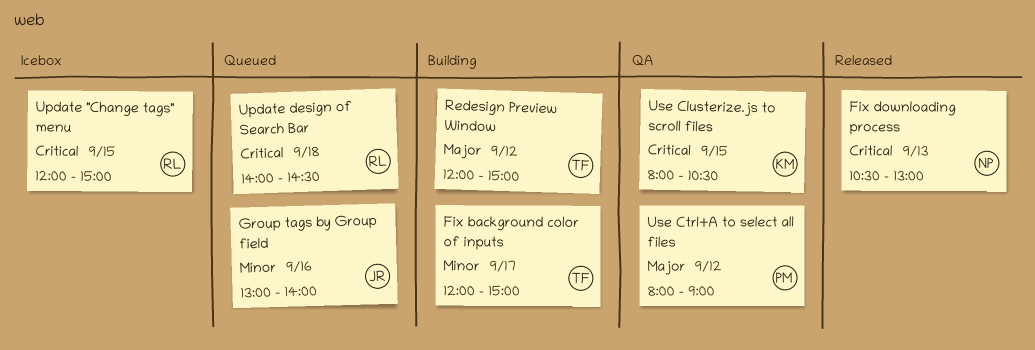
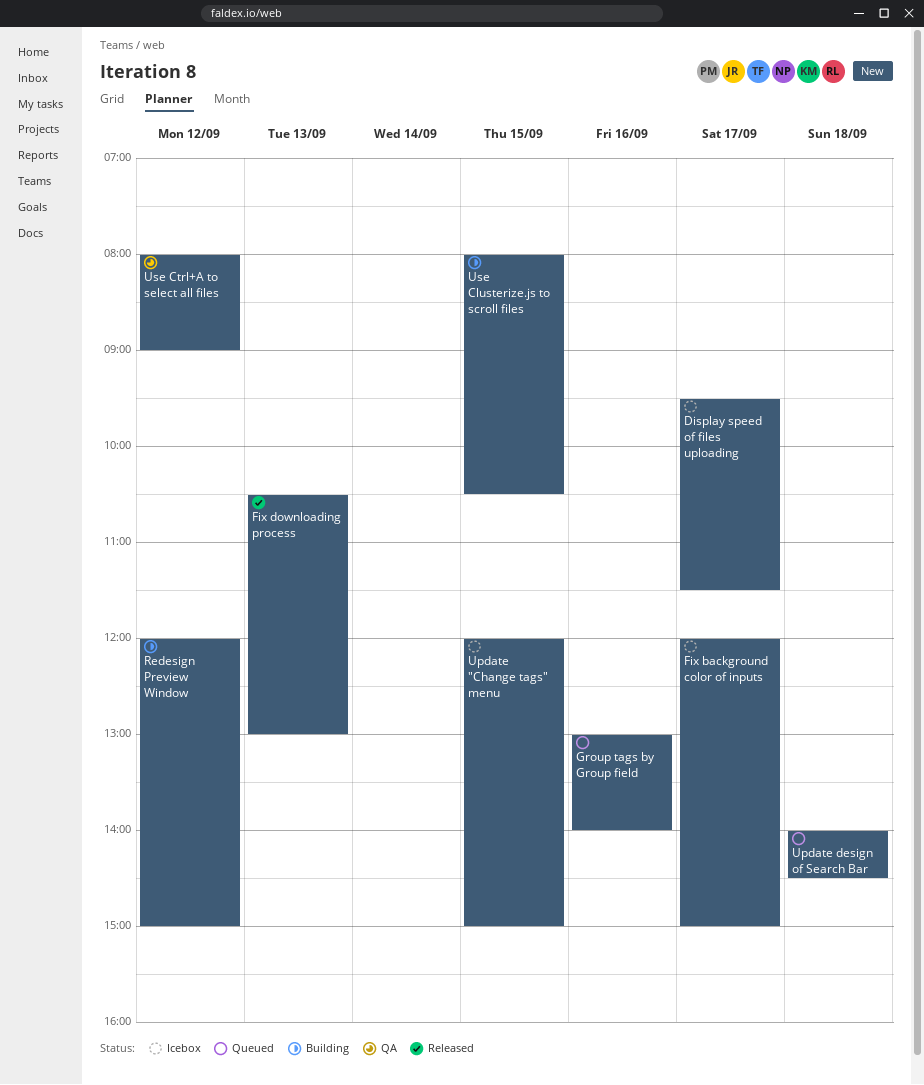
Display speed of files uploading: none -> present
Fix background color of inputs, status: Building -> Icebox
Use Clusterize.js to scroll files, status: QA -> Building

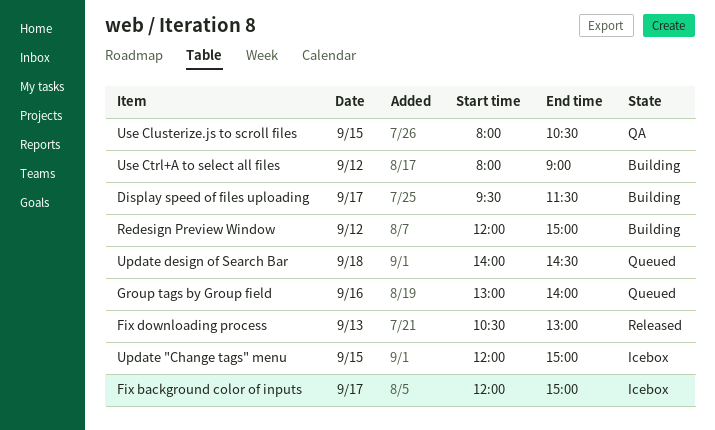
Display speed of files uploading, status: Icebox -> Building
Use Clusterize.js to scroll files, status: Building -> QA
Use Ctrl+A to select all files, status: QA -> Building

